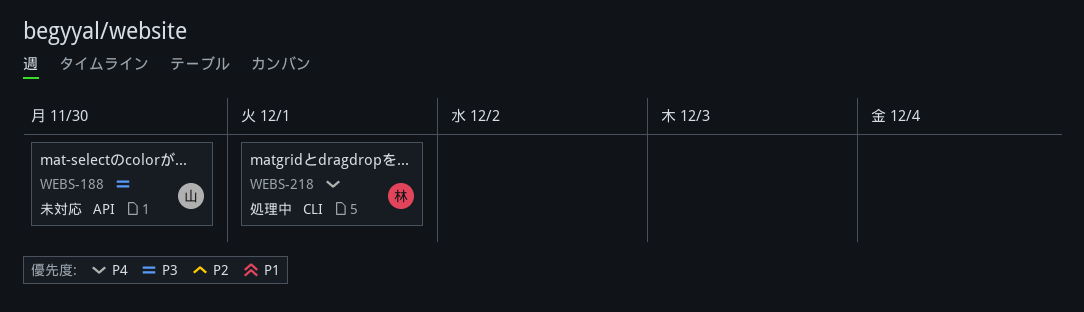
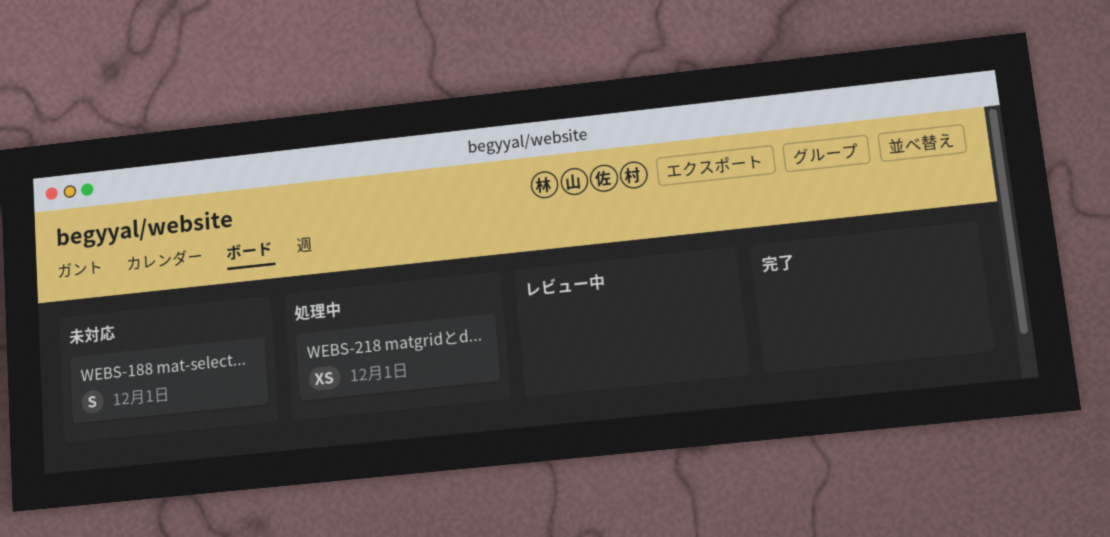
WEBS-188, due: Nov 30 -> Dec 1

